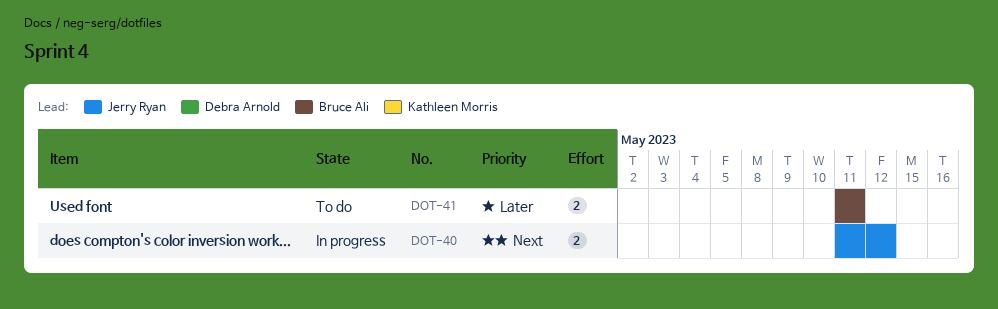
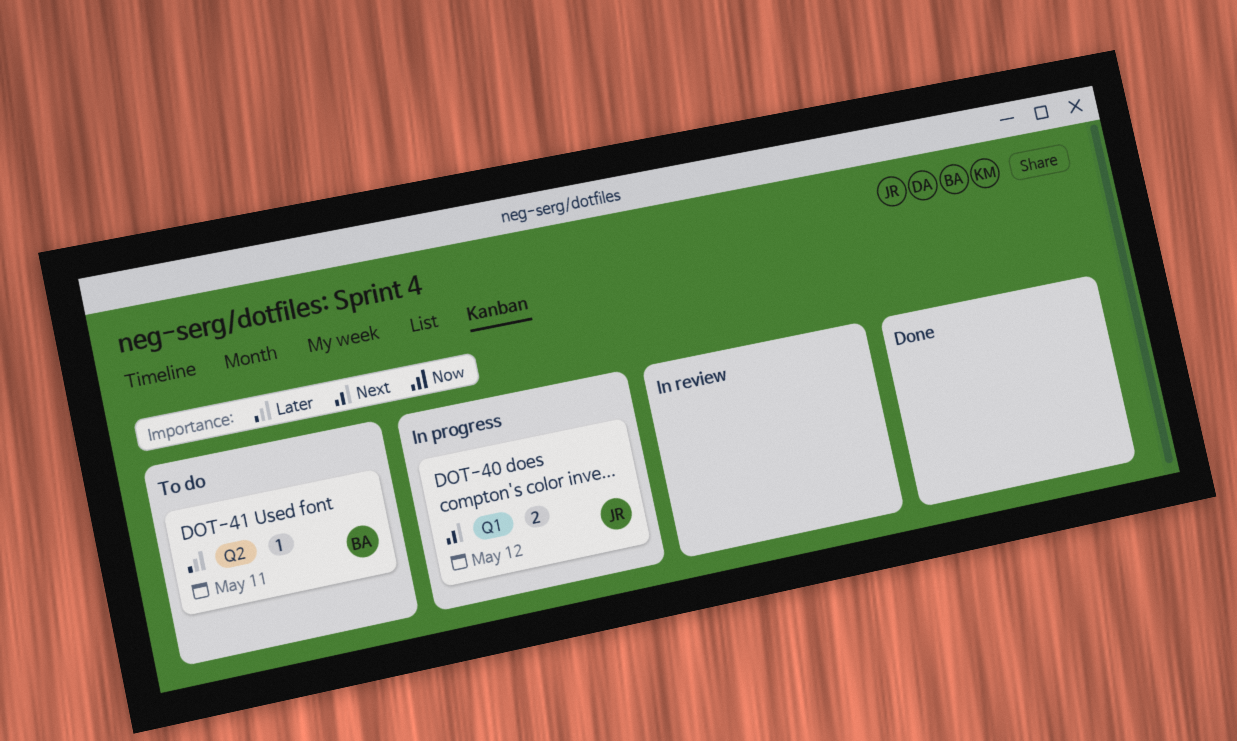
DOT-41, estimate: 2 -> 1

